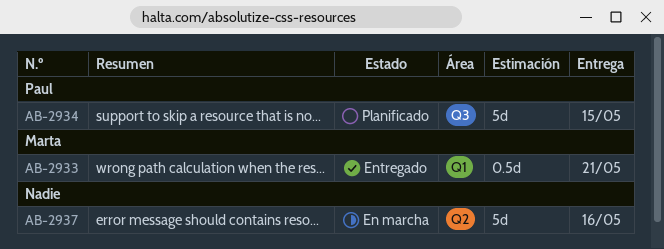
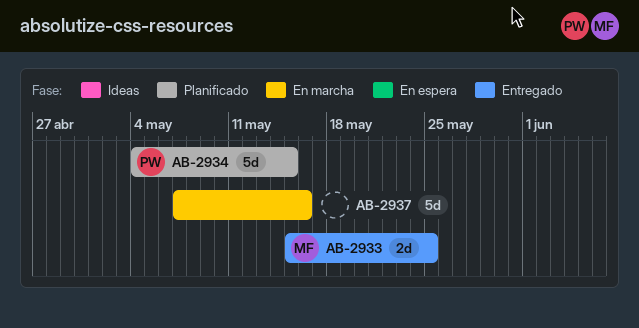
AB-2933, estimate: 0.5d -> 2d
AB-2933, due: May 21 -> May 25

